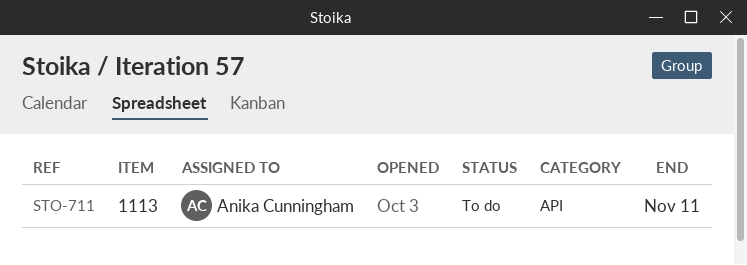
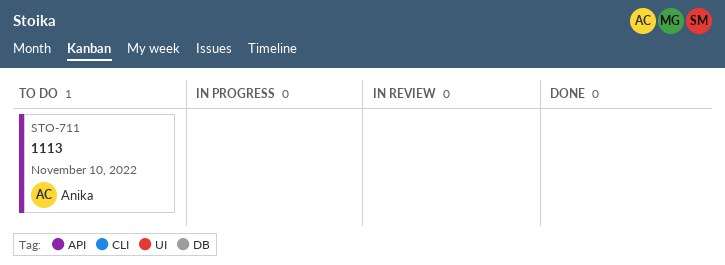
STO-711, due: Nov 11 -> Nov 10

